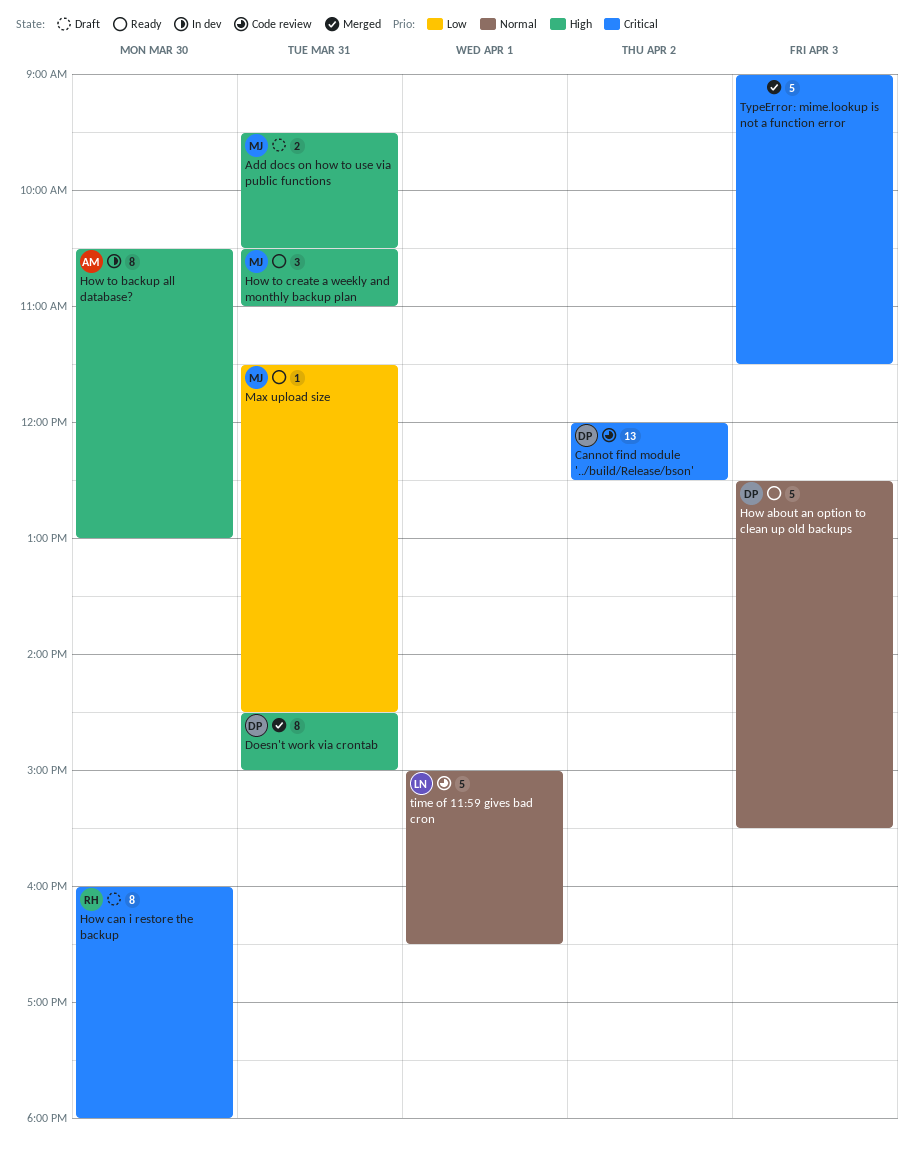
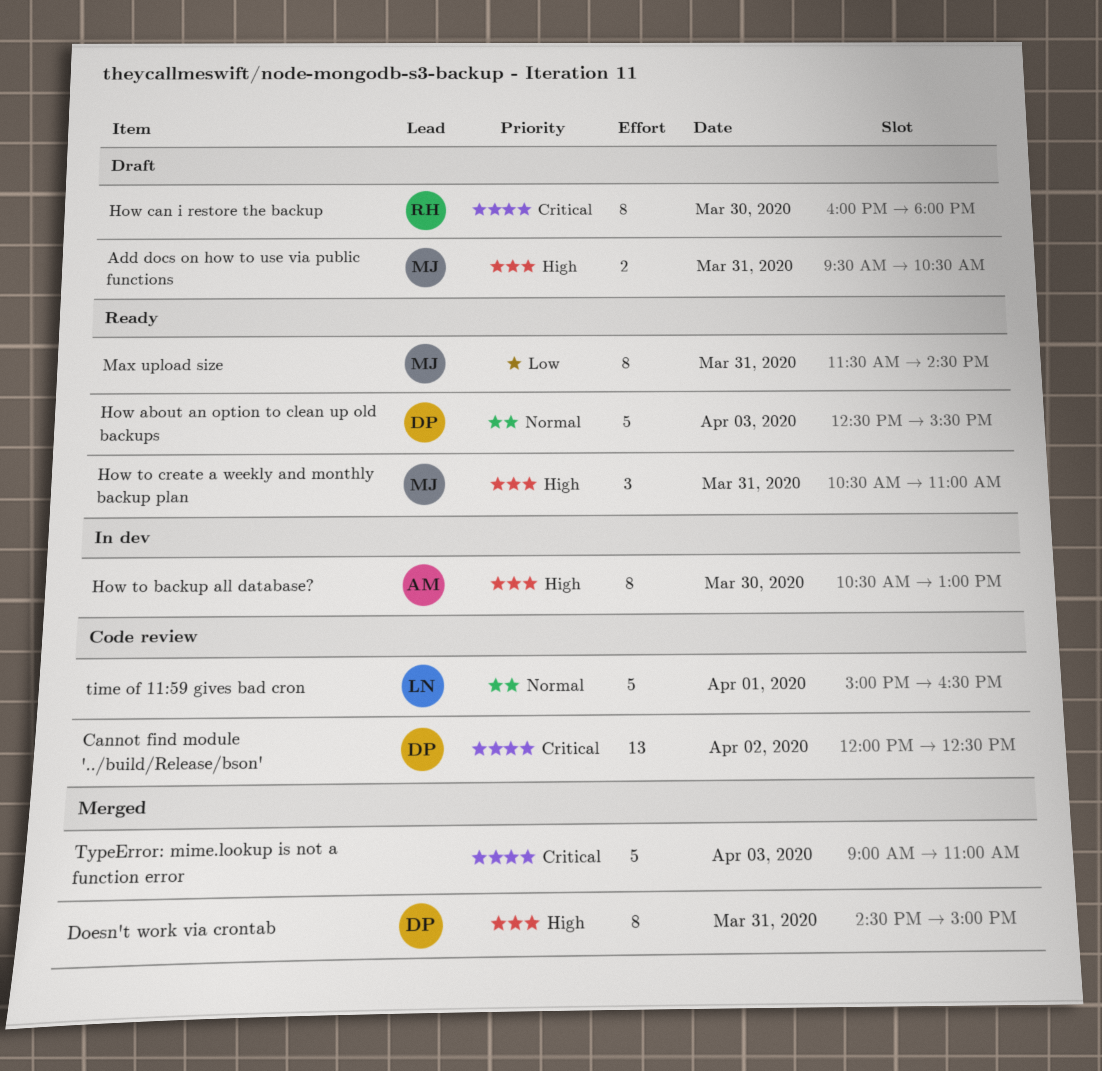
Max upload size, estimate: 1 -> 8
TypeError: mime.lookup is not a function error, ends: 11:30 -> 11:00

